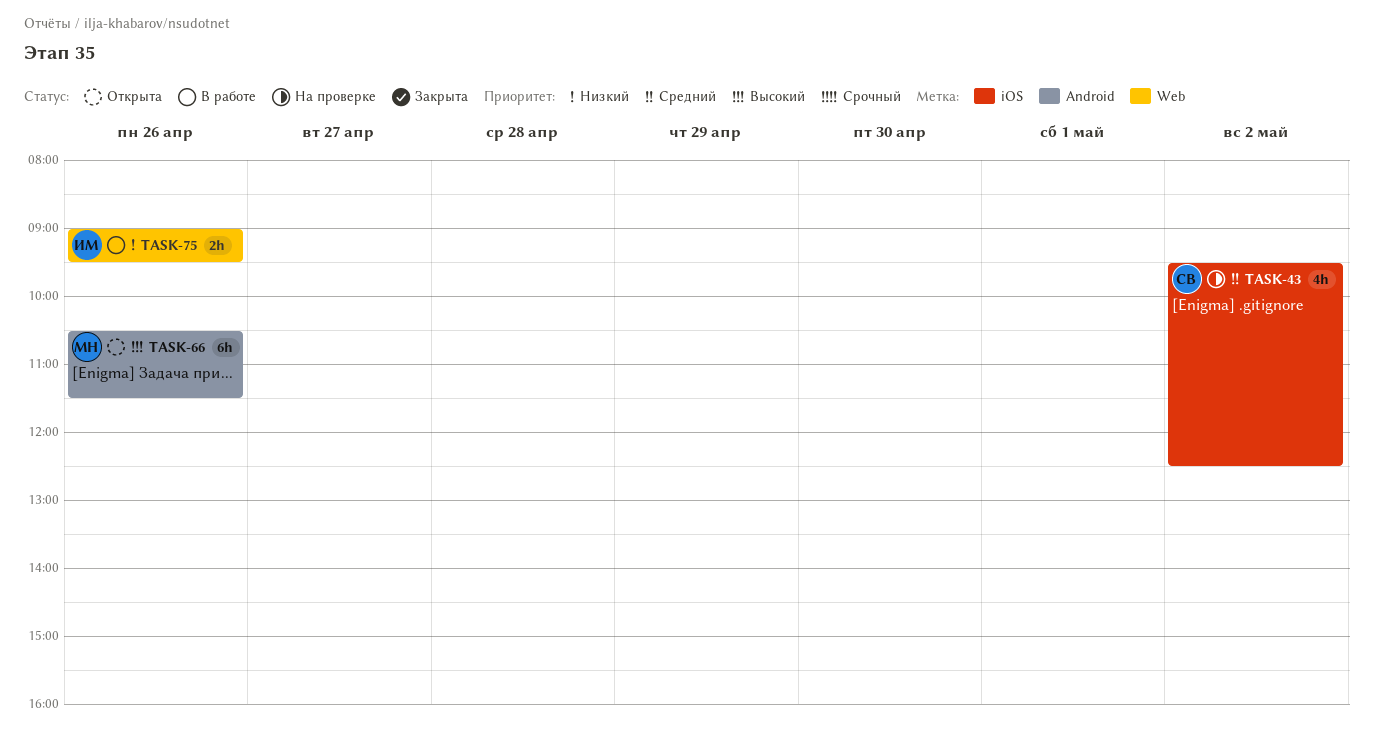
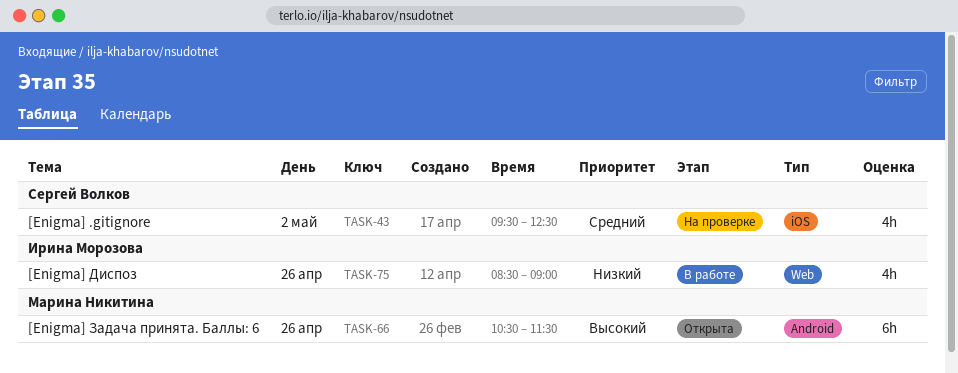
TASK-75, estimate: 2h -> 4h
TASK-75, begins: 09:00 -> 08:30
TASK-75, ends: 09:30 -> 09:00

